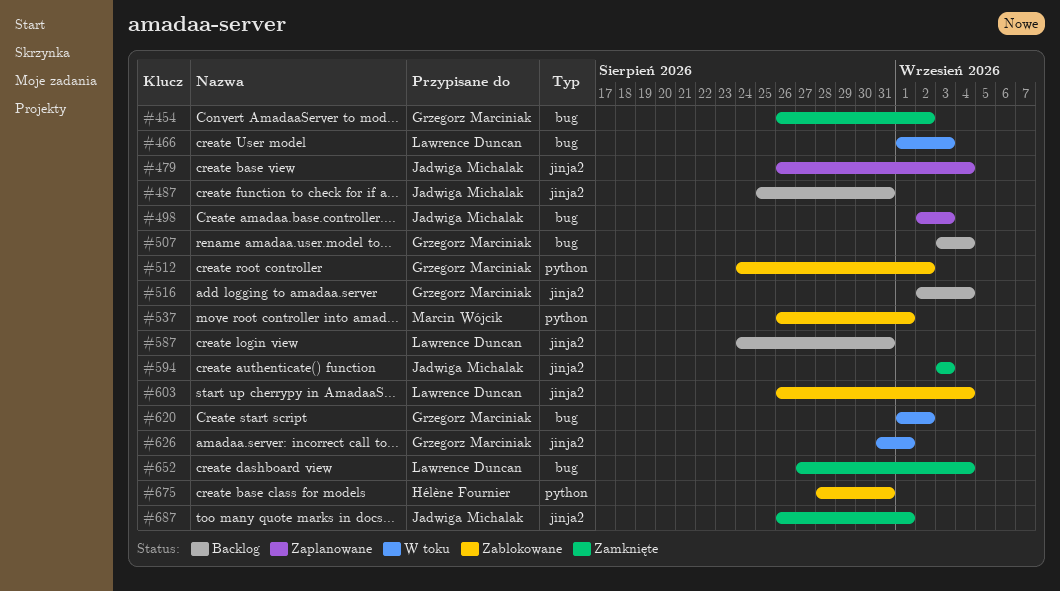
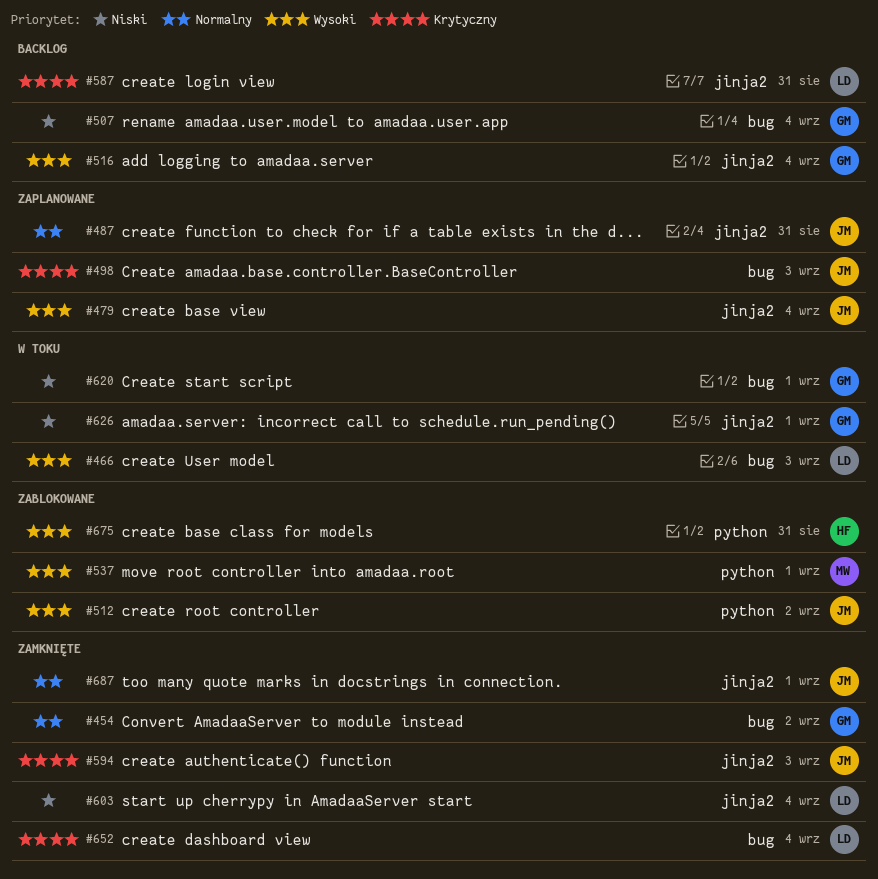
#487, status: Backlog -> Zaplanowane
#512, owner: Grzegorz Marciniak -> Jadwiga Michalak
#603, status: Zablokowane -> Zamknięte
#620, due: Sep 2 -> Sep 1

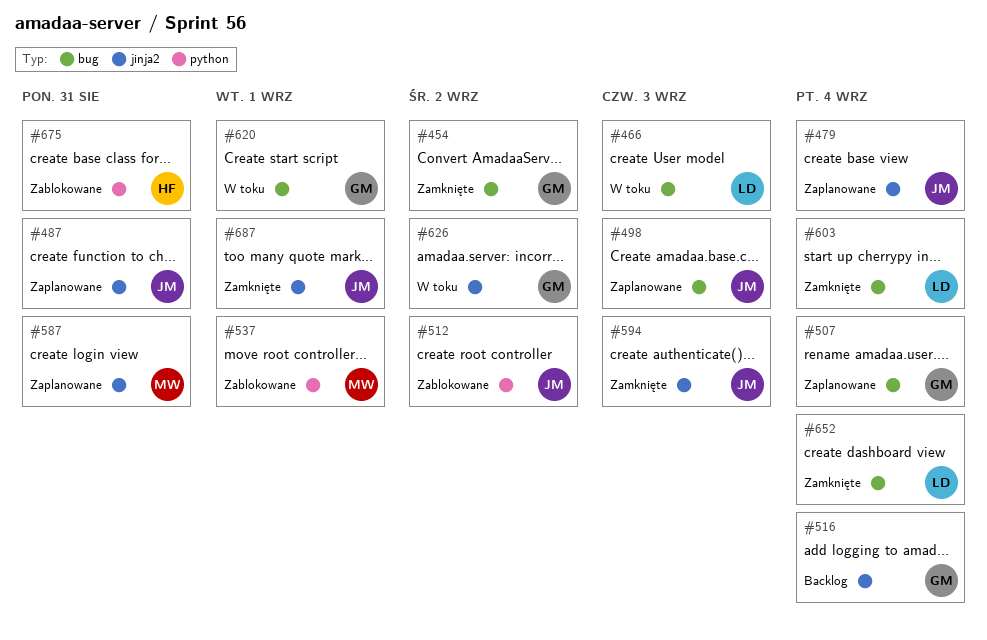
#507, status: Backlog -> Zaplanowane
#587, status: Backlog -> Zaplanowane
#587, owner: LD -> MW
#603, label: jinja2 -> bug
#626, due: Sep 1 -> Sep 2

